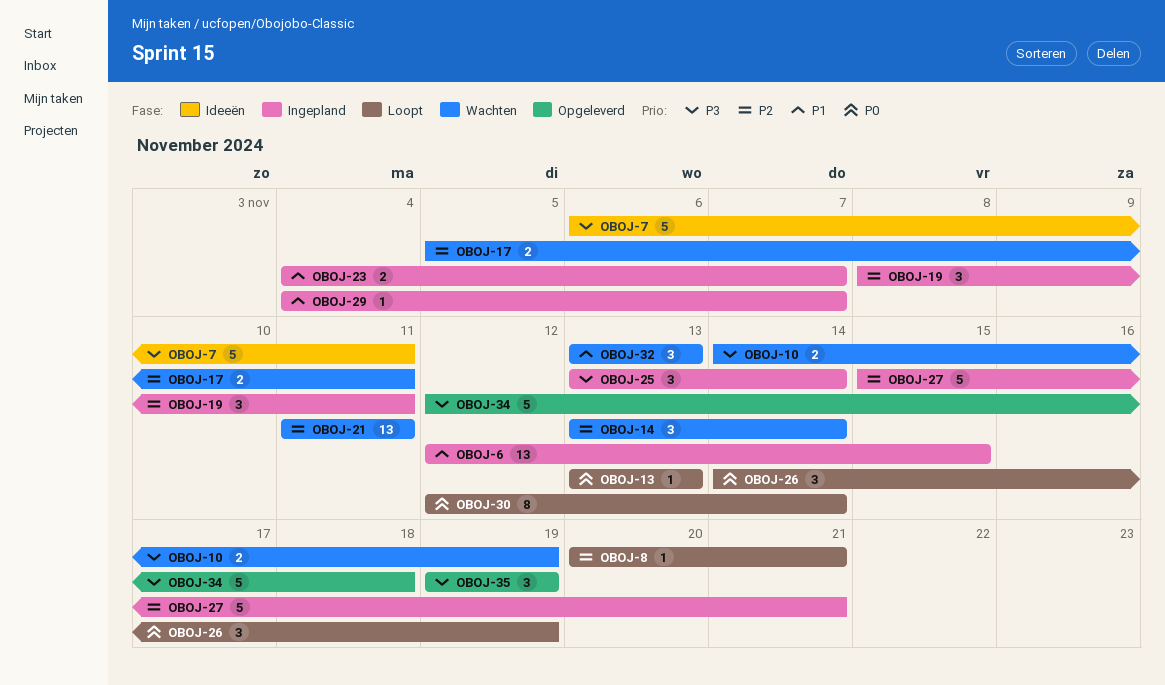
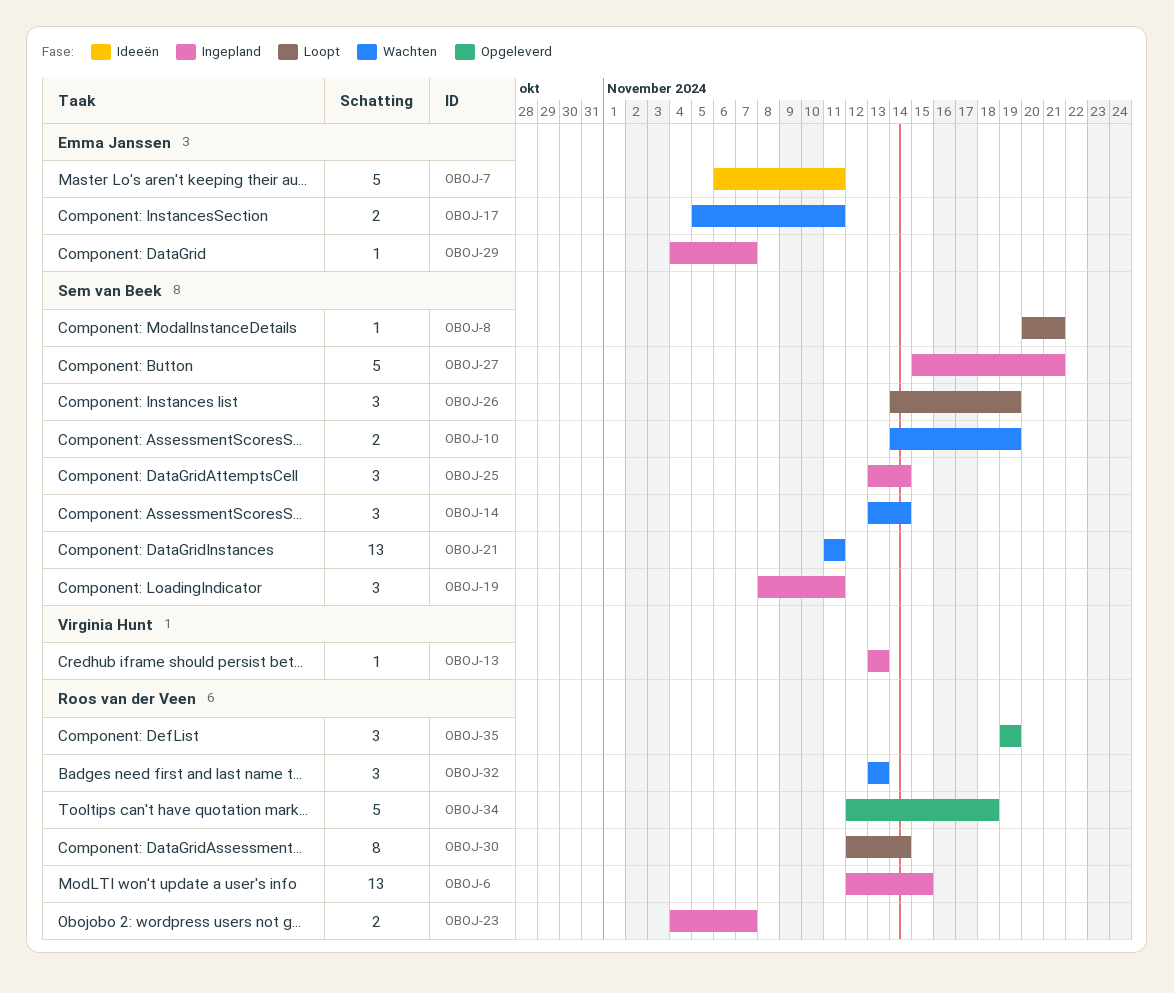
OBOJ-13, status: Loopt -> Ingepland

